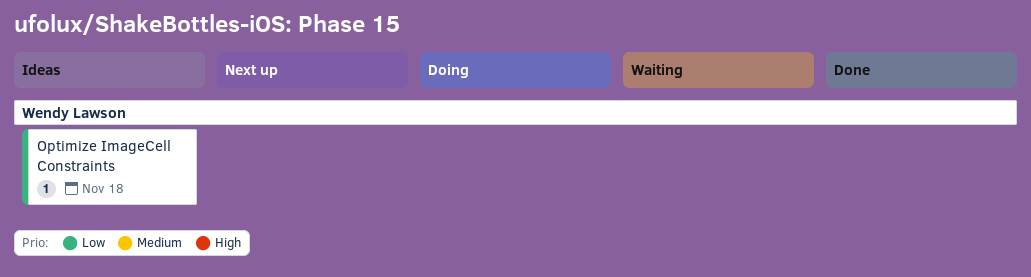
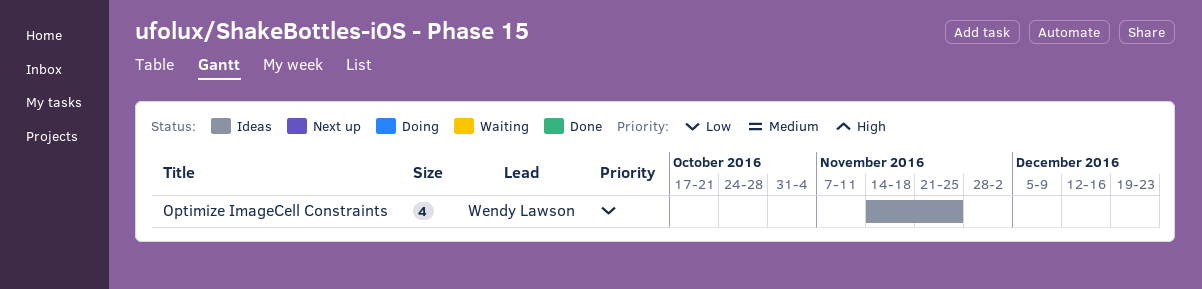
Optimize ImageCell Constraints, estimate: 1 -> 4
Optimize ImageCell Constraints, due: Nov 18 -> Nov 25

